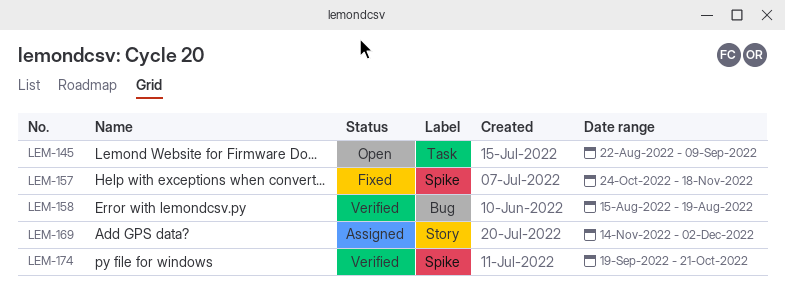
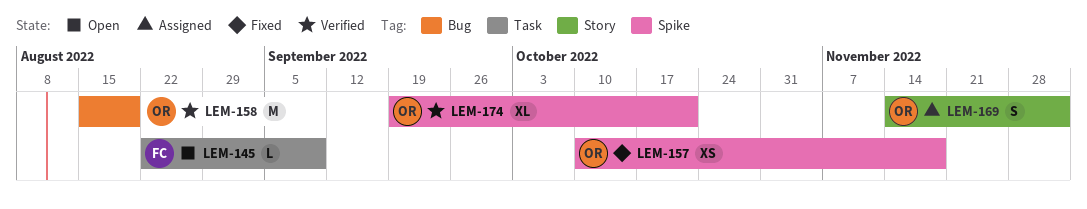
LEM-157, start: Oct 24 -> Oct 10

